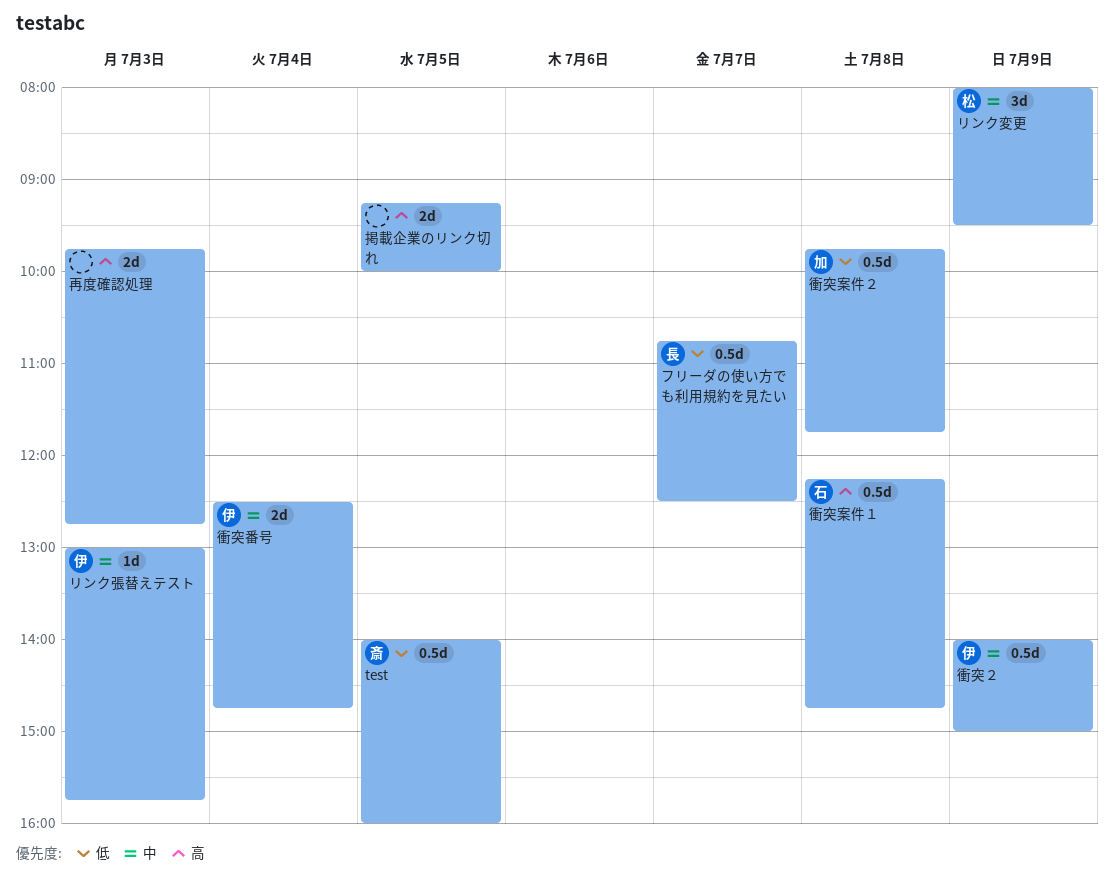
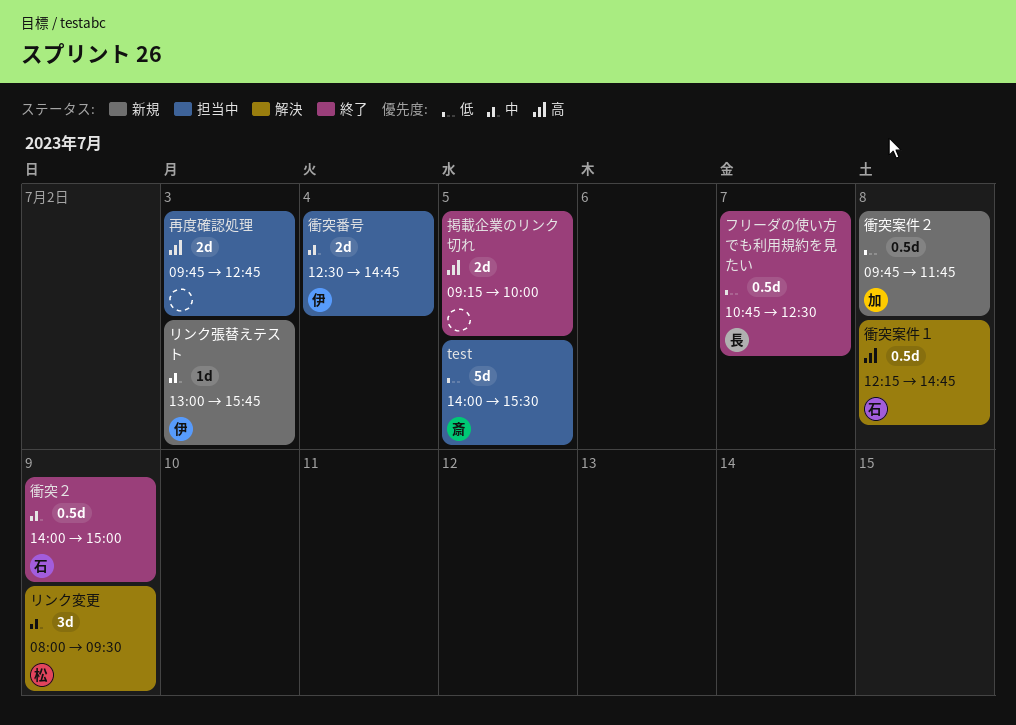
test, estimate: 0.5d -> 5d
test, ends: 16:00 -> 15:30
衝突２, owner: 伊 -> 石

